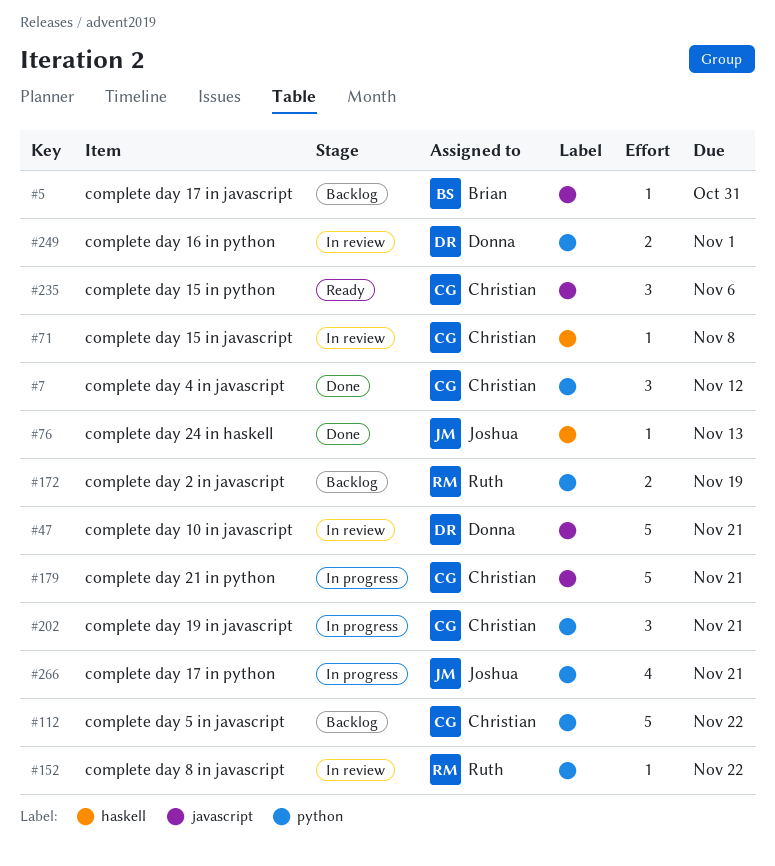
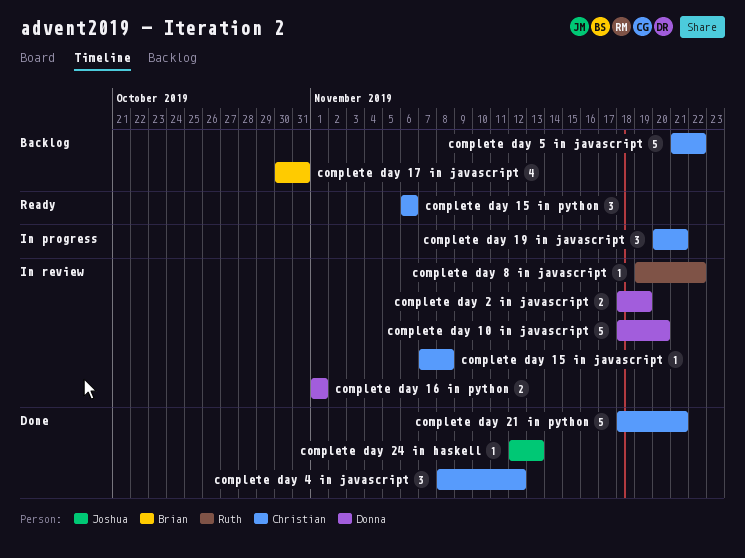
complete day 10 in javascript, due: Nov 21 -> Nov 20
complete day 17 in javascript, estimate: 1 -> 4
complete day 17 in python: present -> none
complete day 2 in javascript, status: Backlog -> In review
complete day 2 in javascript, owner: Ruth -> Donna
complete day 21 in python, status: In progress -> Done

